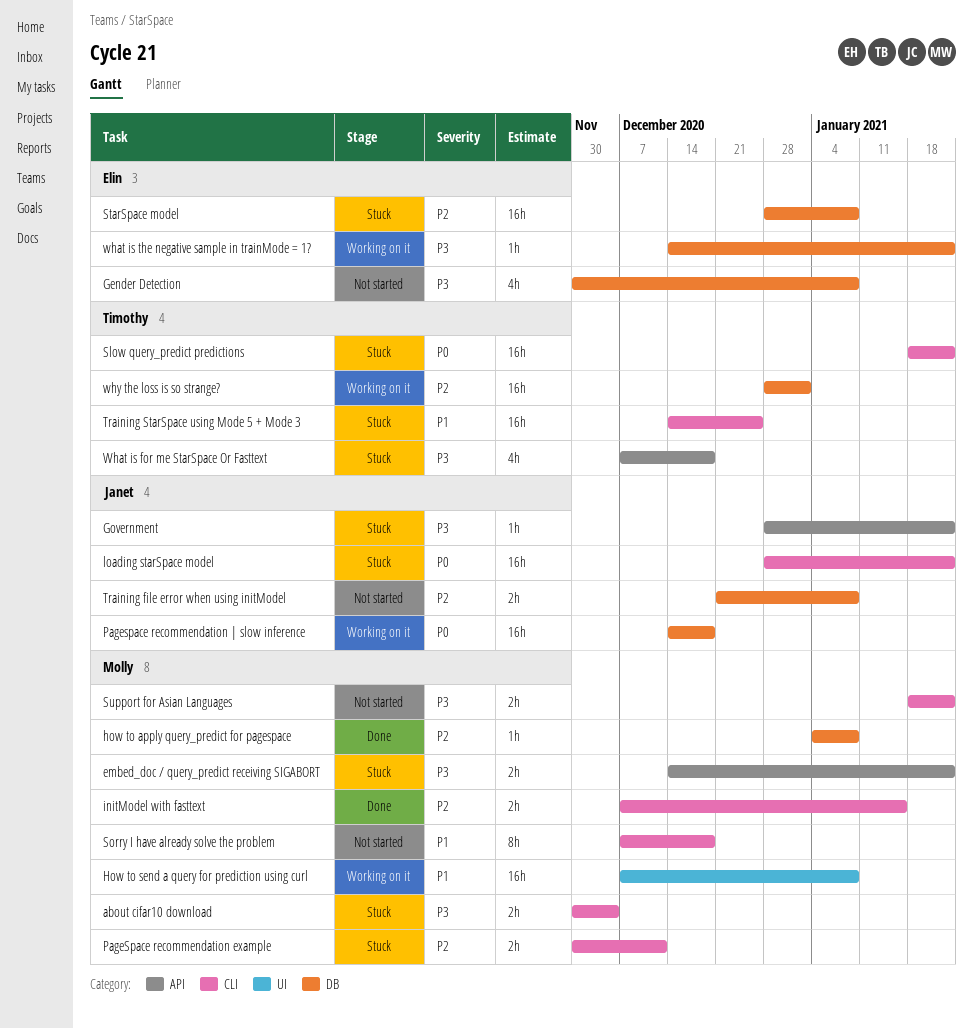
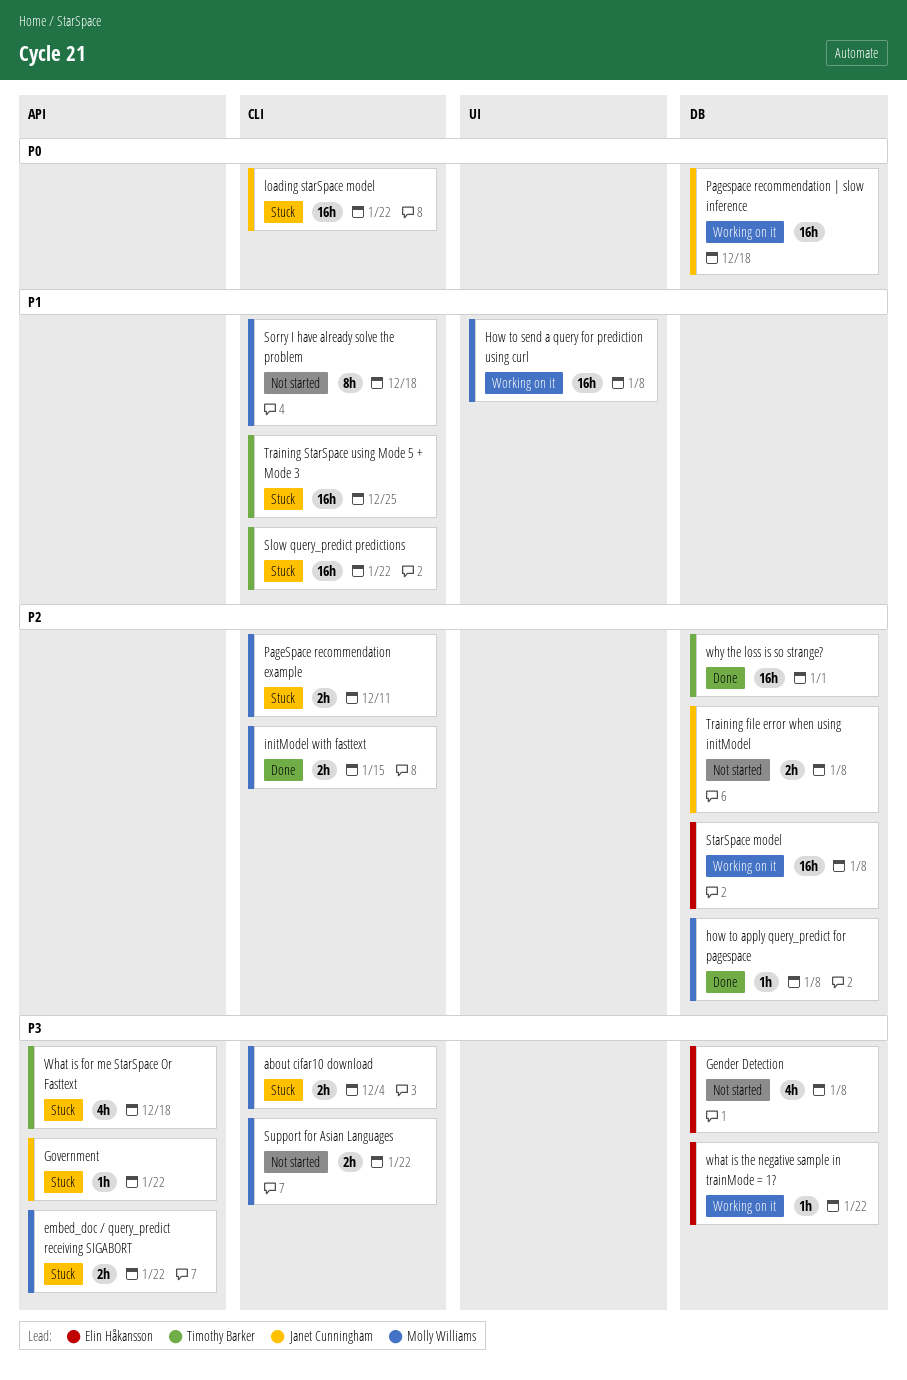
Slow query_predict predictions, priority: P0 -> P1
StarSpace model, status: Stuck -> Working on it
why the loss is so strange?, status: Working on it -> Done

